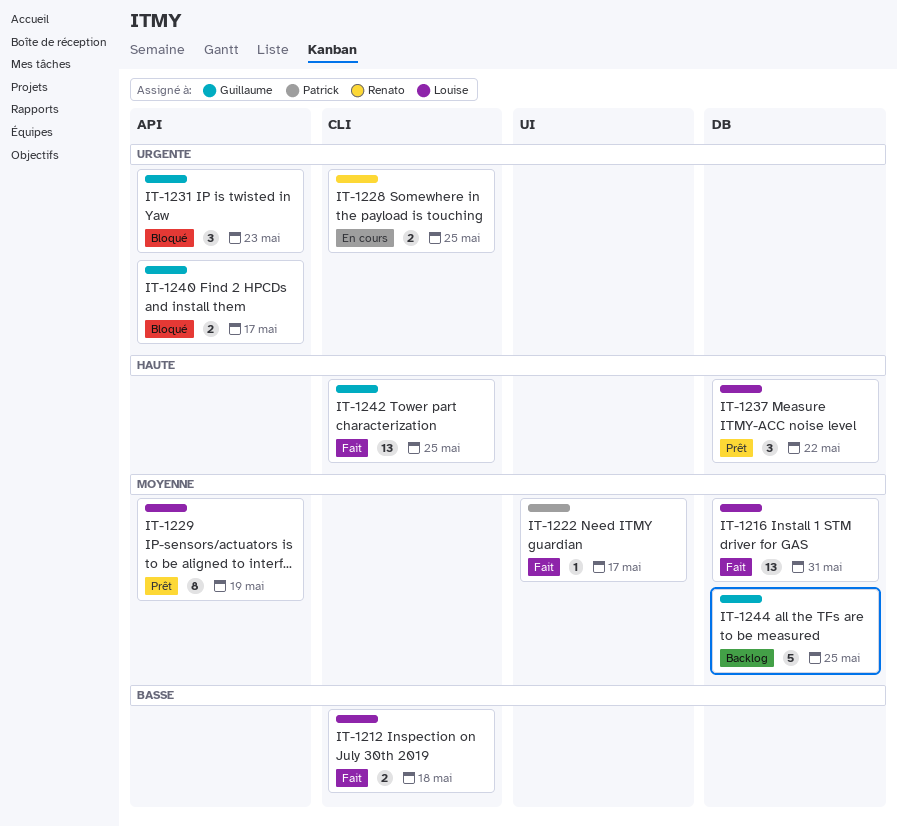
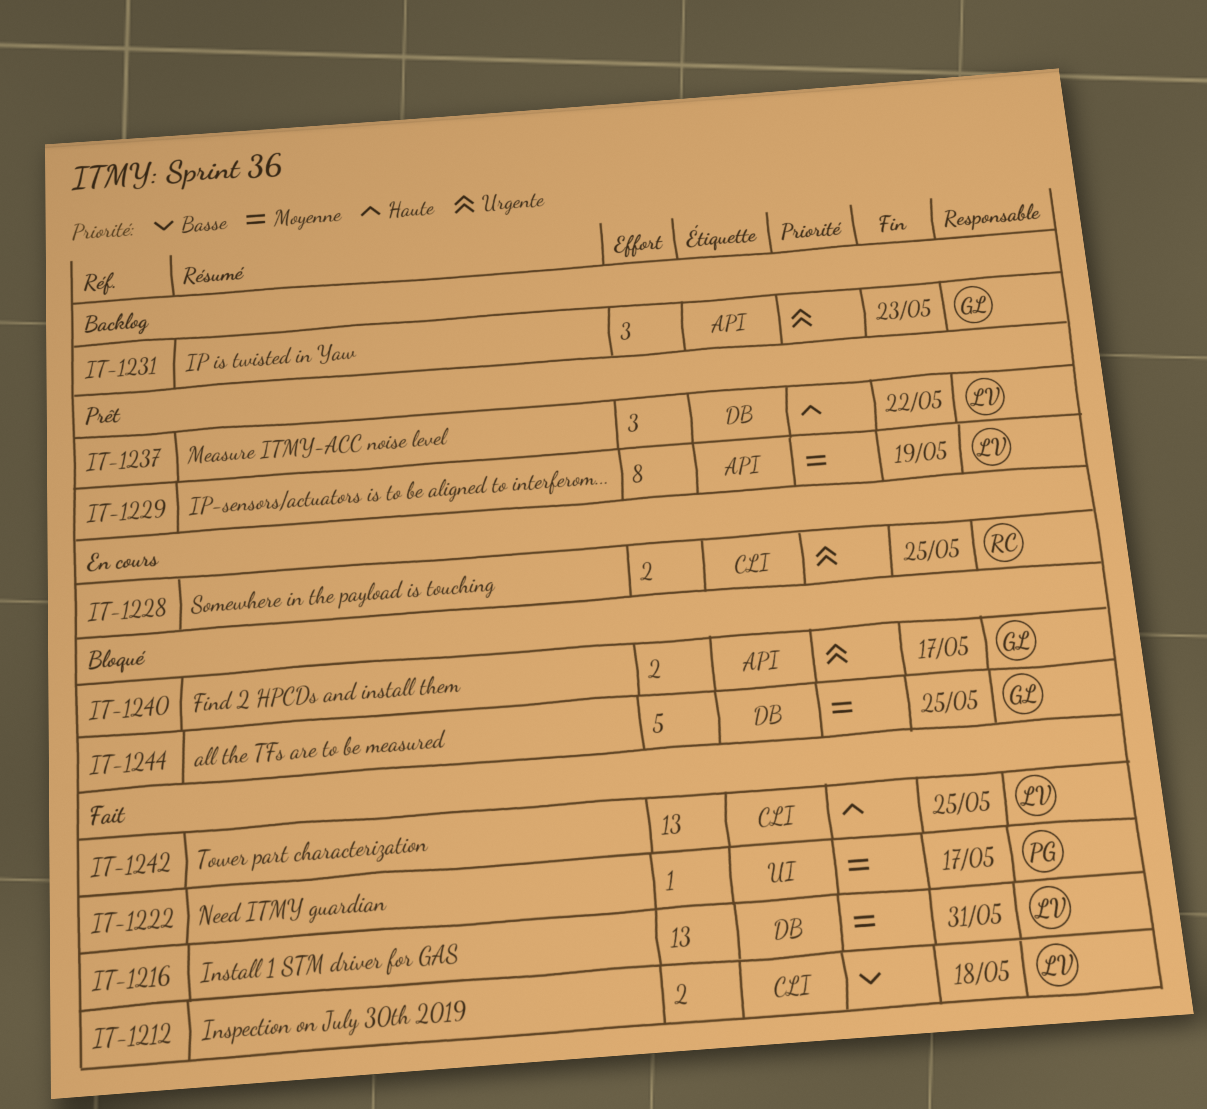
IT-1231, status: Bloqué -> Backlog
IT-1242, owner: Guillaume -> Louise
IT-1244, status: Backlog -> Bloqué

